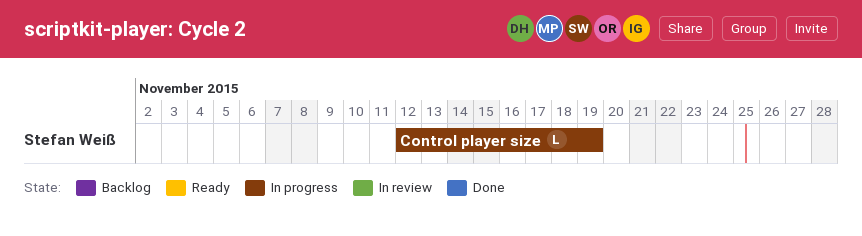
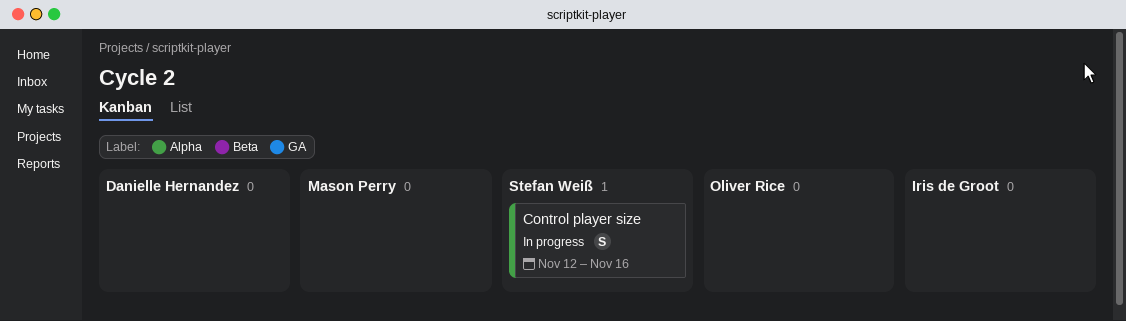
Control player size, estimate: L -> S
Control player size, due: Nov 19 -> Nov 16

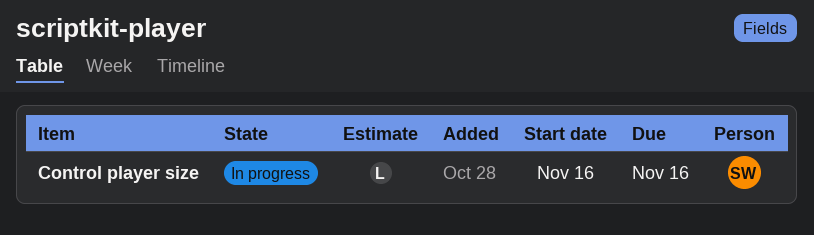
Control player size, estimate: S -> L
Control player size, start: Nov 12 -> Nov 16

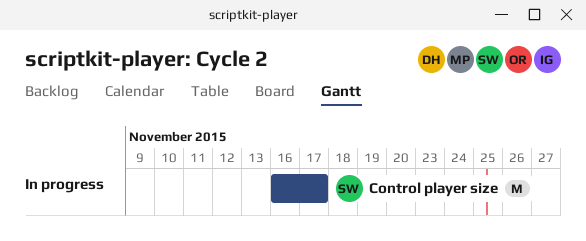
Control player size, estimate: L -> M
Control player size, due: Nov 16 -> Nov 17

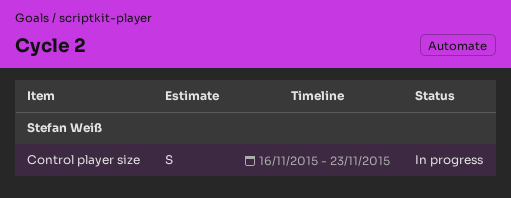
Control player size, estimate: M -> S
Control player size, due: Nov 17 -> Nov 23

